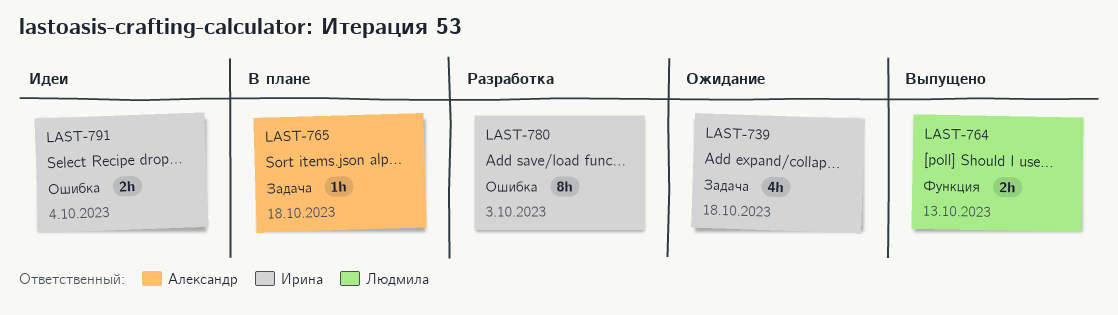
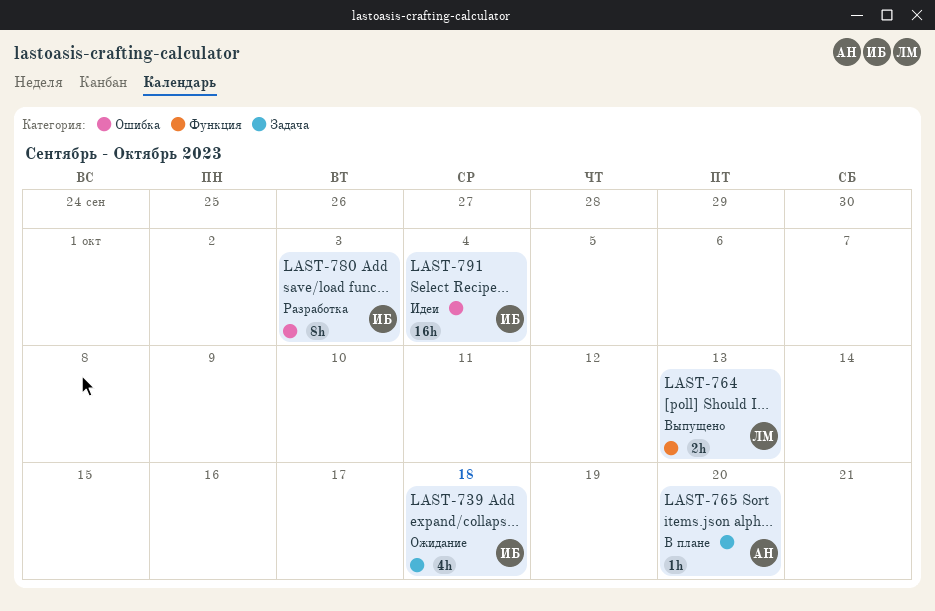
LAST-765, due: Oct 18 -> Oct 20
LAST-791, estimate: 2h -> 16h

